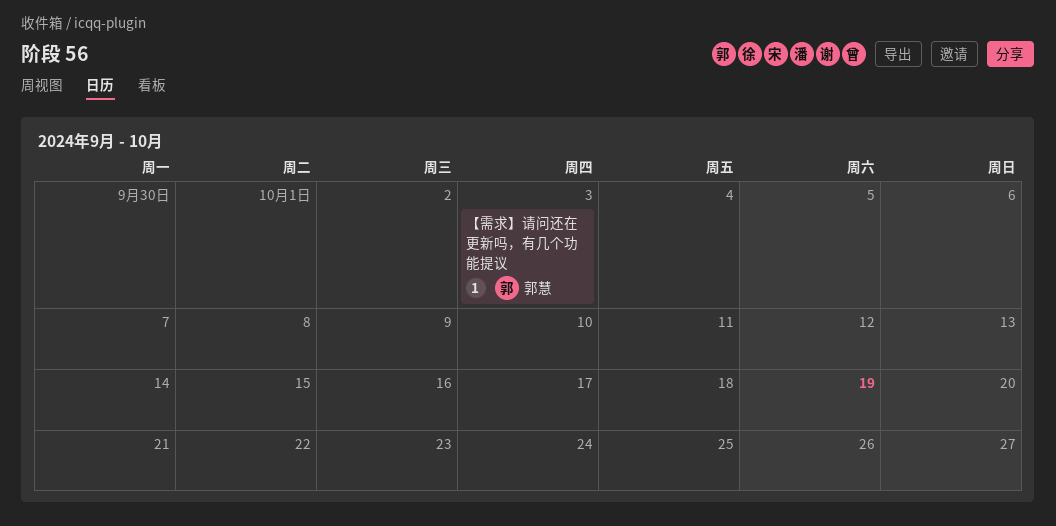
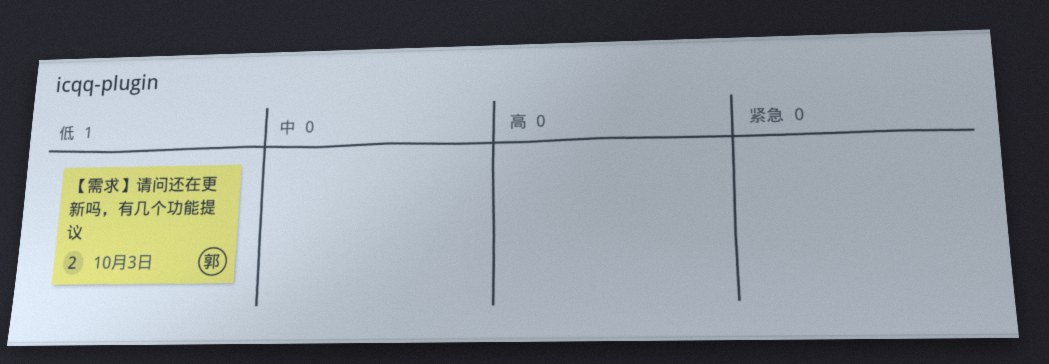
【需求】请问还在更新吗，有几个功能提议, estimate: 1 -> 2

